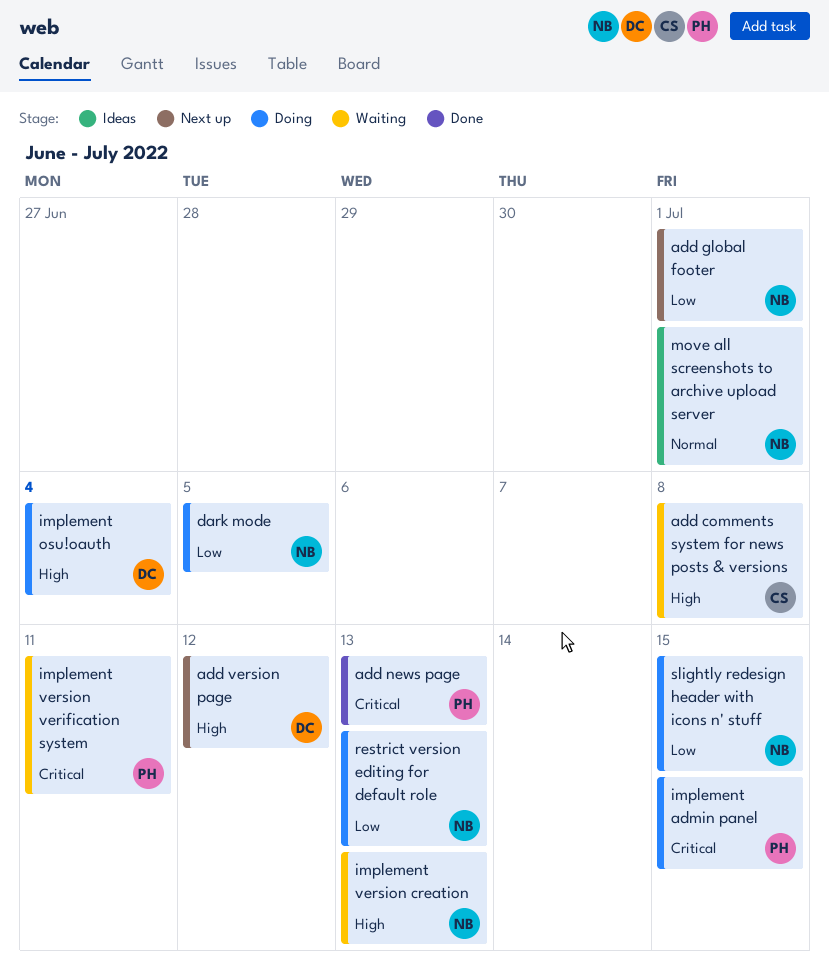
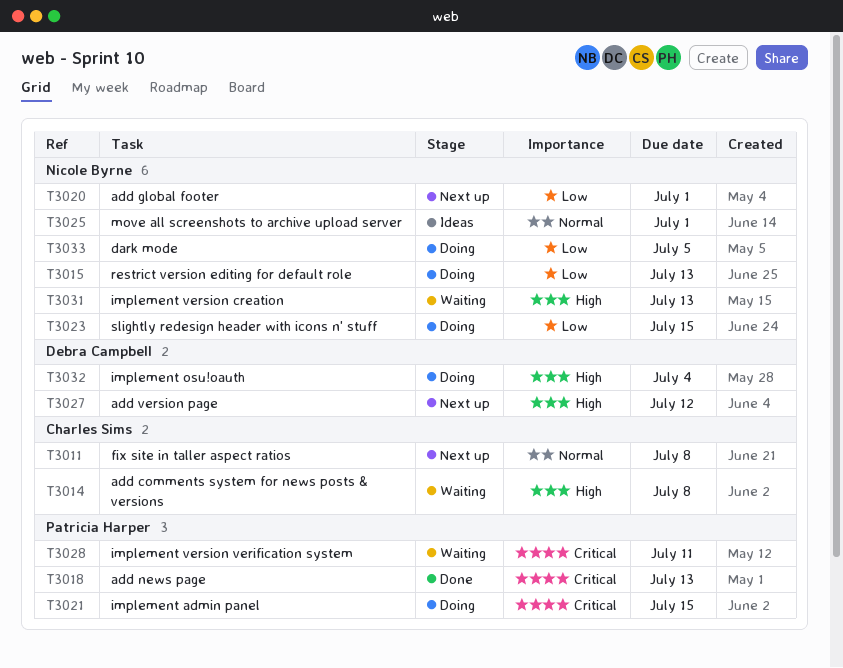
fix site in taller aspect ratios: none -> present

